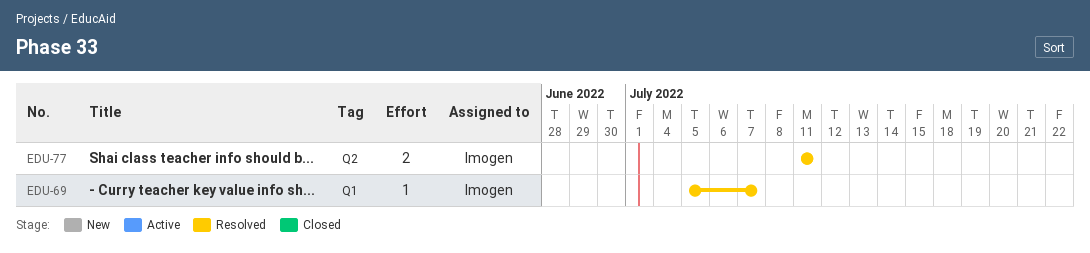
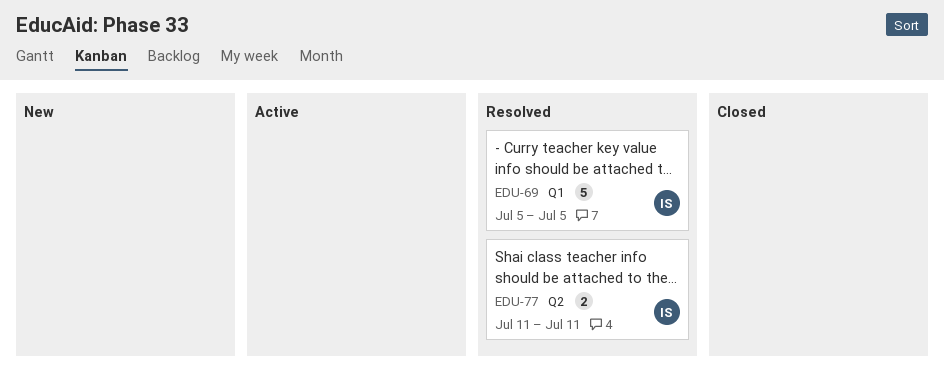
EDU-69, estimate: 1 -> 5
EDU-69, due: Jul 7 -> Jul 5

